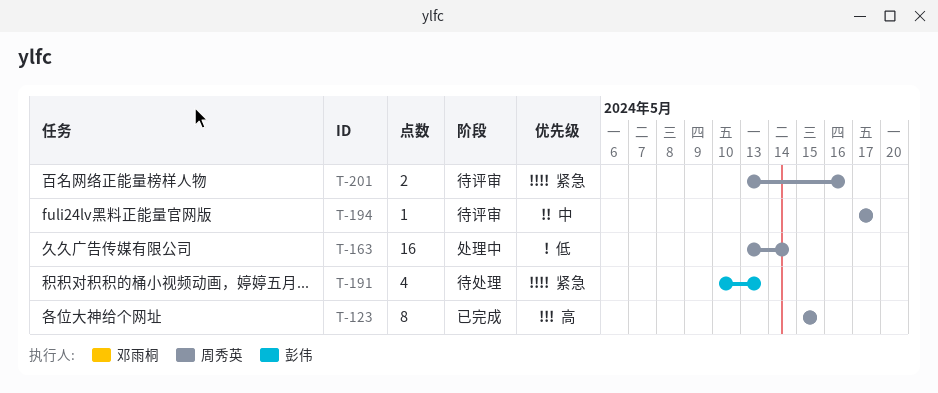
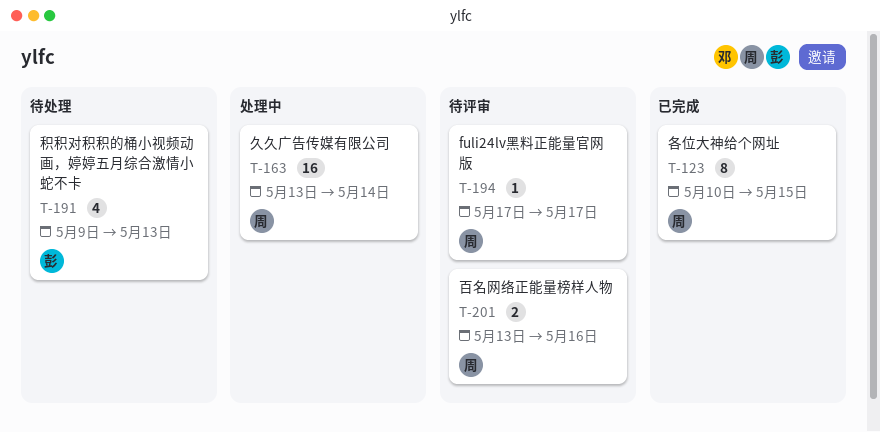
T-123, start: May 15 -> May 10
T-191, start: May 10 -> May 9

